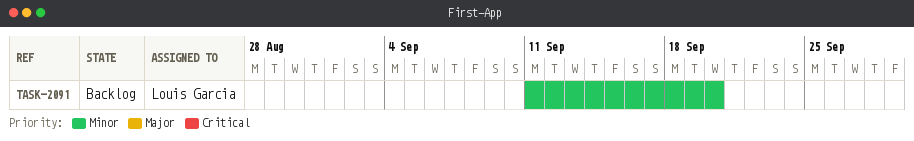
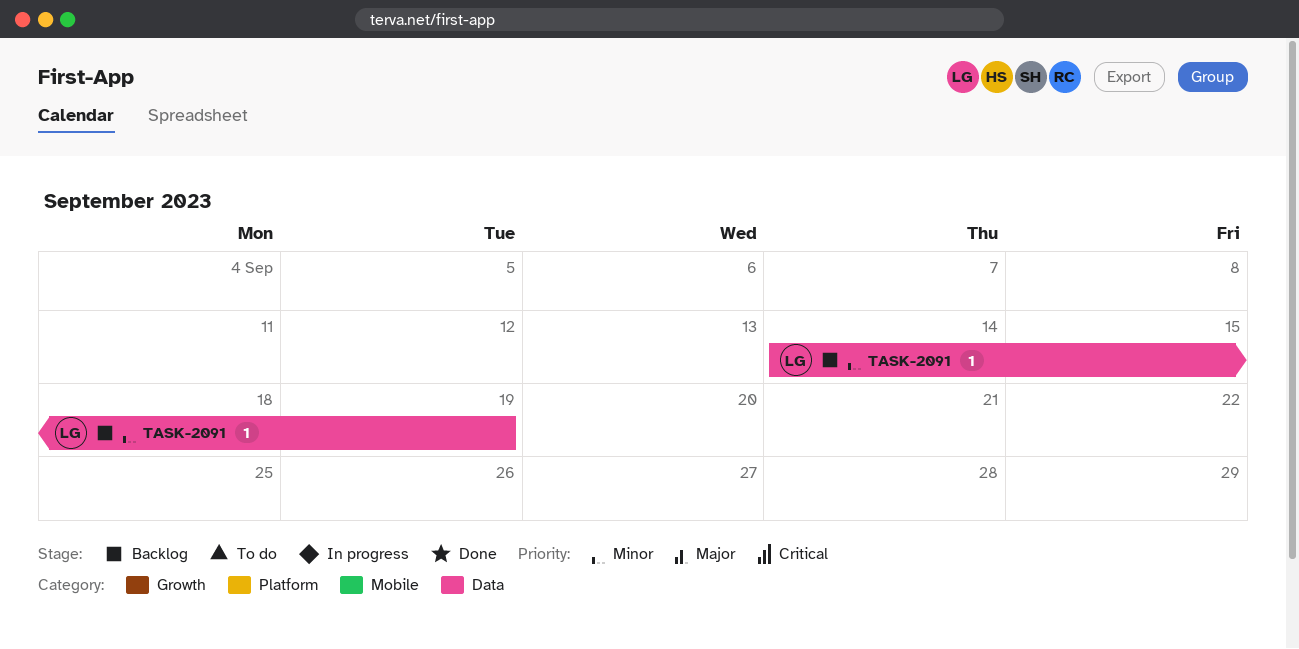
TASK-2091, start: Sep 11 -> Sep 14
TASK-2091, due: Sep 20 -> Sep 19

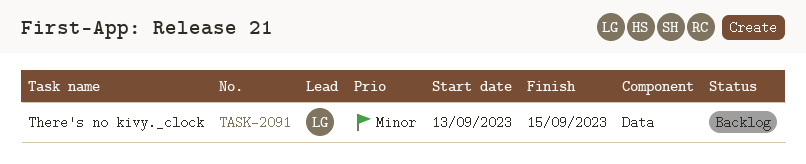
TASK-2091, start: Sep 14 -> Sep 13
TASK-2091, due: Sep 19 -> Sep 15

